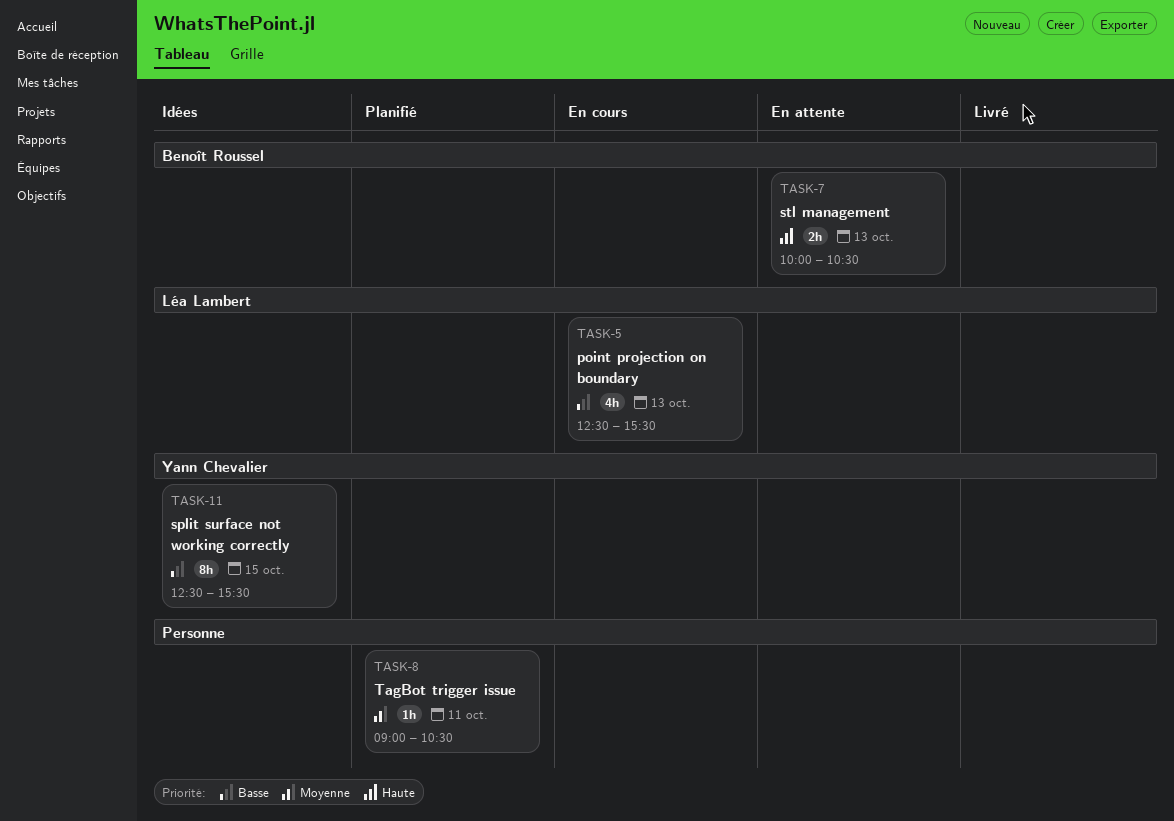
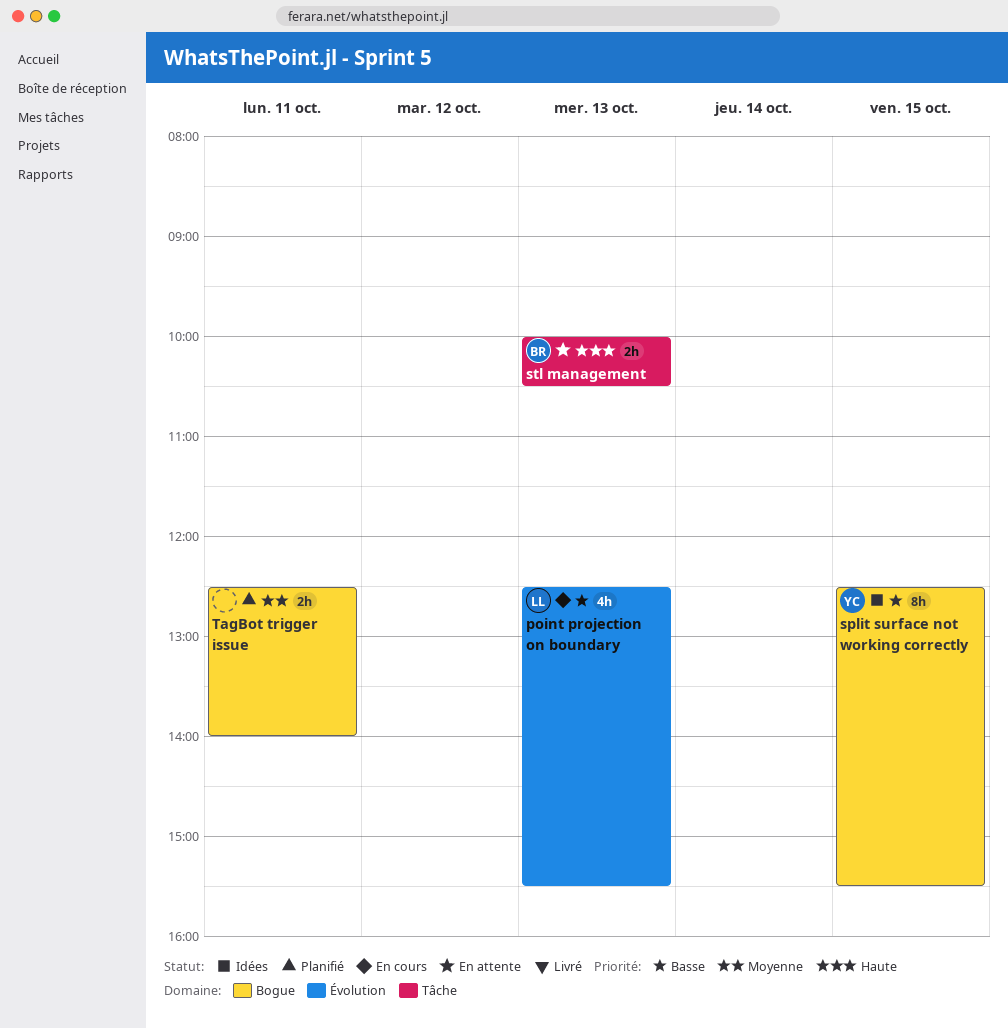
TagBot trigger issue, estimate: 1h -> 2h
TagBot trigger issue, begins: 09:00 -> 12:30
TagBot trigger issue, ends: 10:30 -> 14:00

